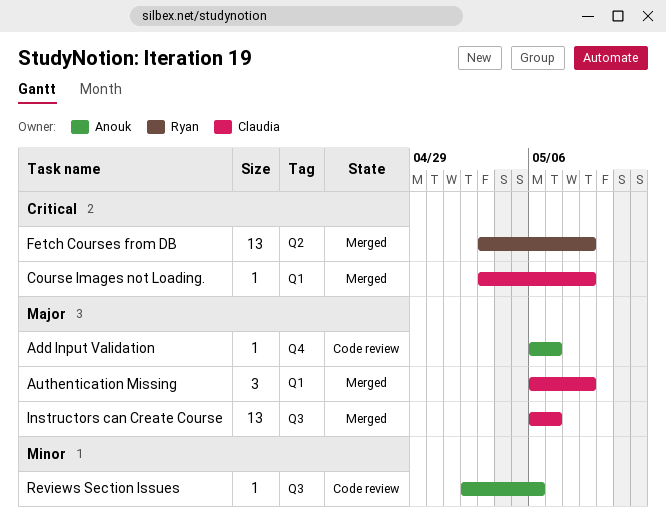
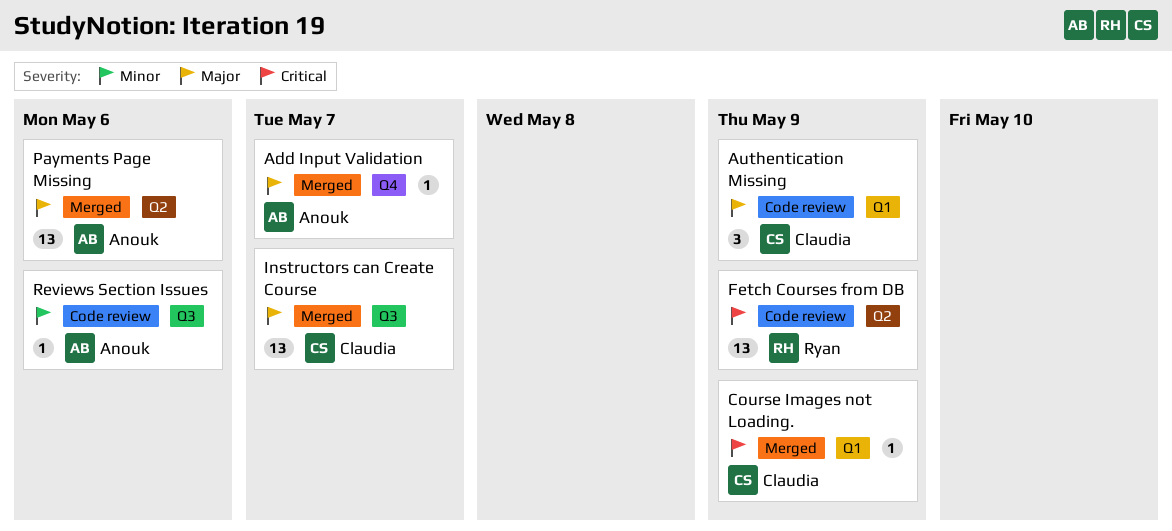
Add Input Validation, status: Code review -> Merged
Authentication Missing, status: Merged -> Code review
Fetch Courses from DB, status: Merged -> Code review
Payments Page Missing: none -> present

